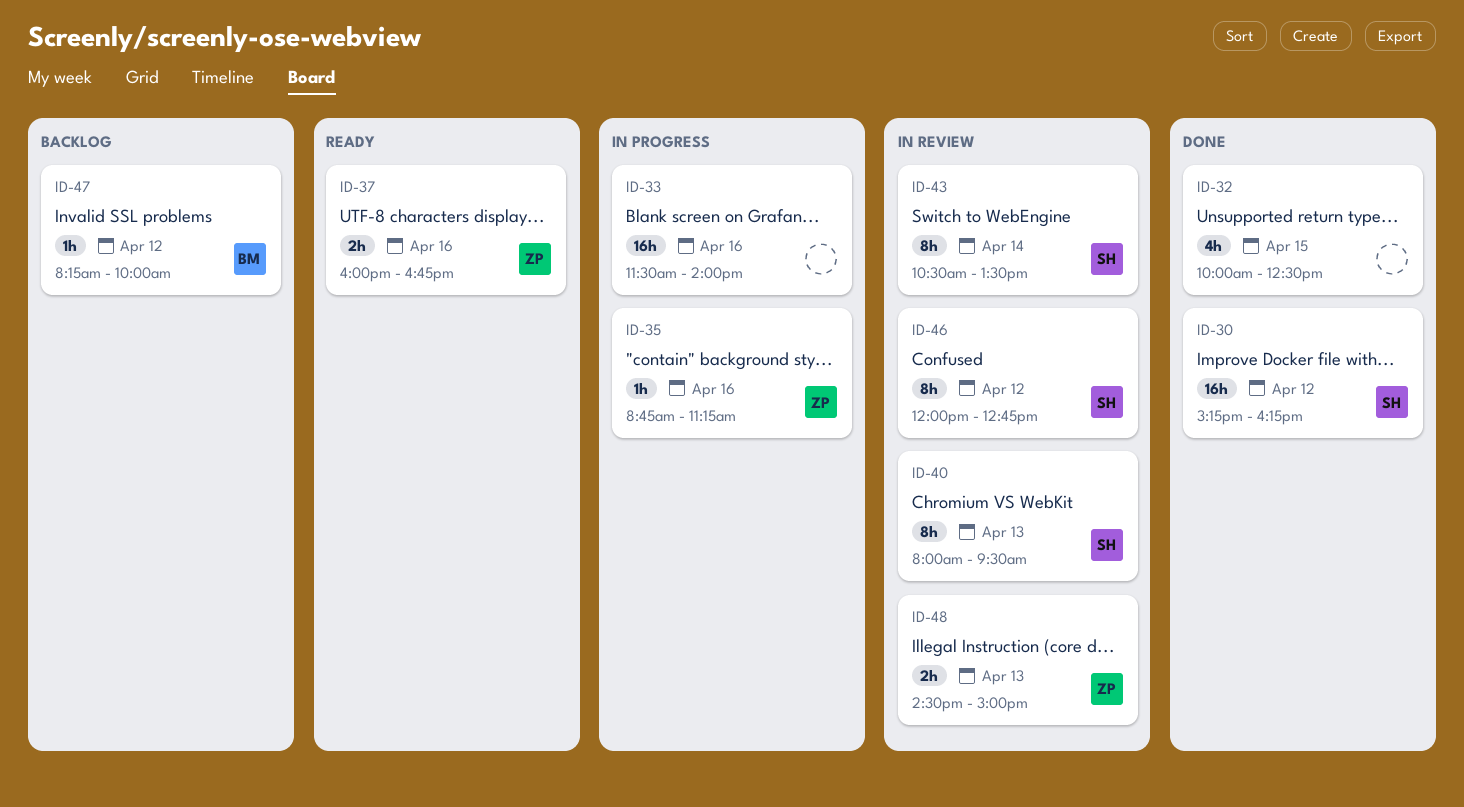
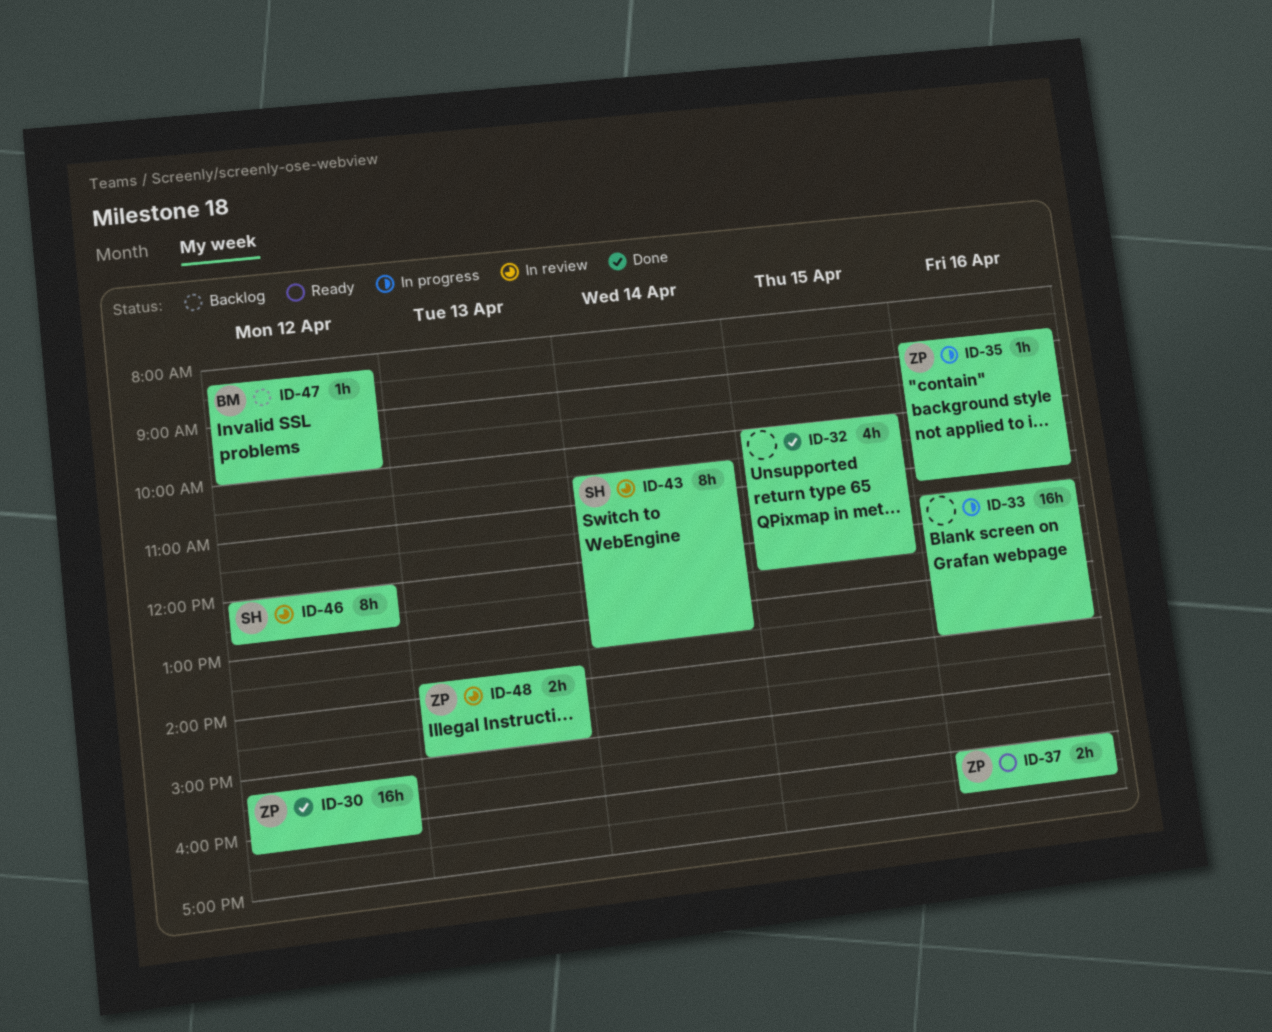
ID-30, owner: SH -> ZP
ID-40: present -> none
ID-48, begins: 14:30 -> 13:45

